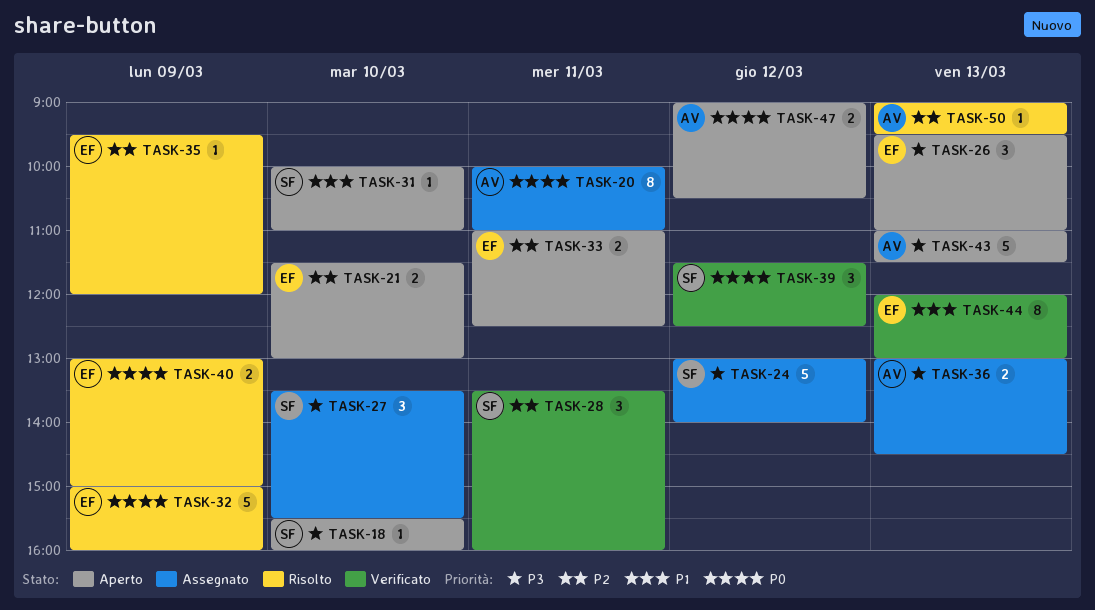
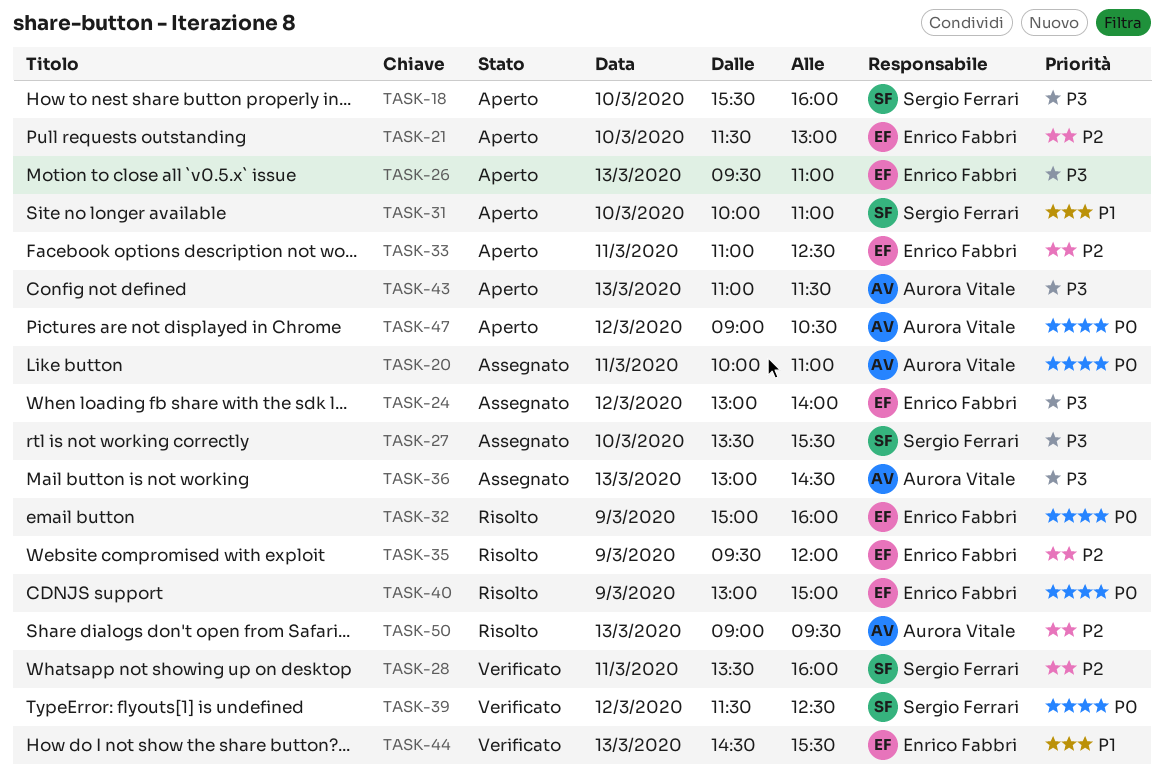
TASK-24, owner: Sergio Ferrari -> Enrico Fabbri
TASK-44, begins: 12:00 -> 14:30
TASK-44, ends: 13:00 -> 15:30

